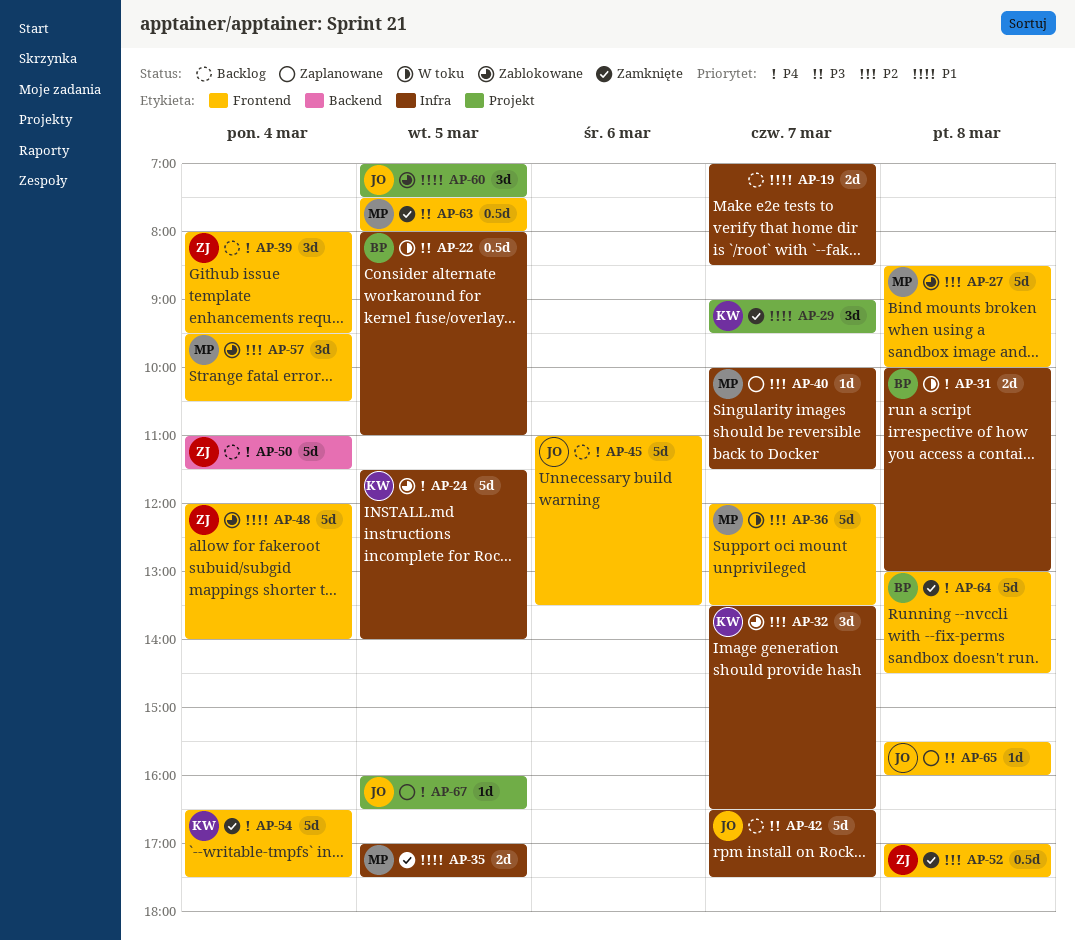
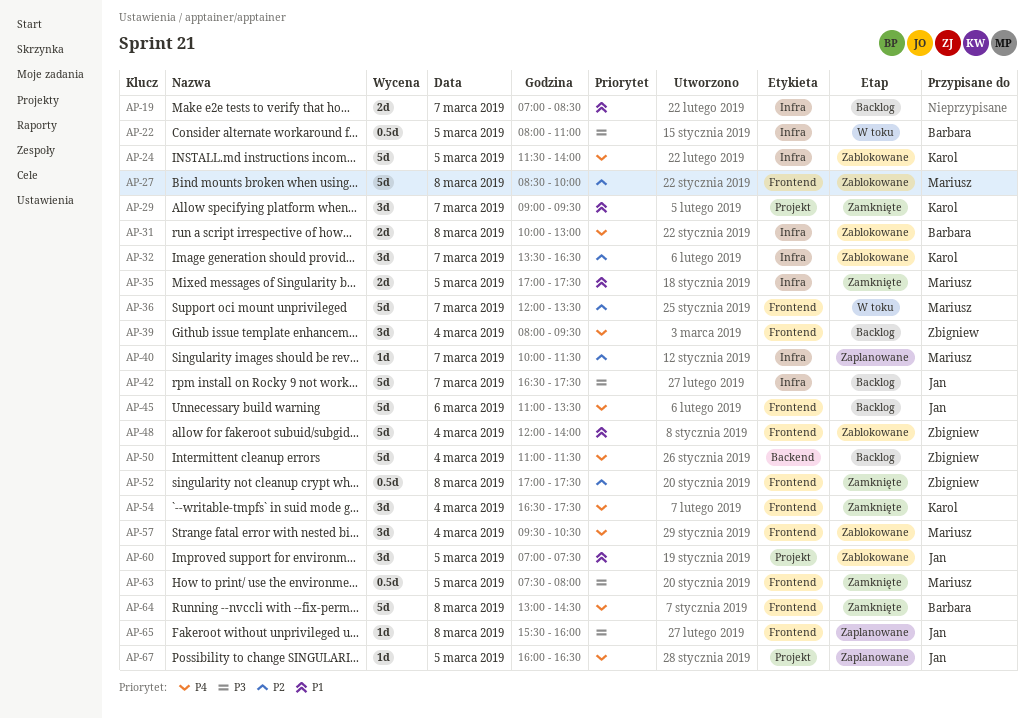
AP-31, status: W toku -> Zablokowane
AP-54, estimate: 5d -> 3d
AP-57, priority: P2 -> P4

